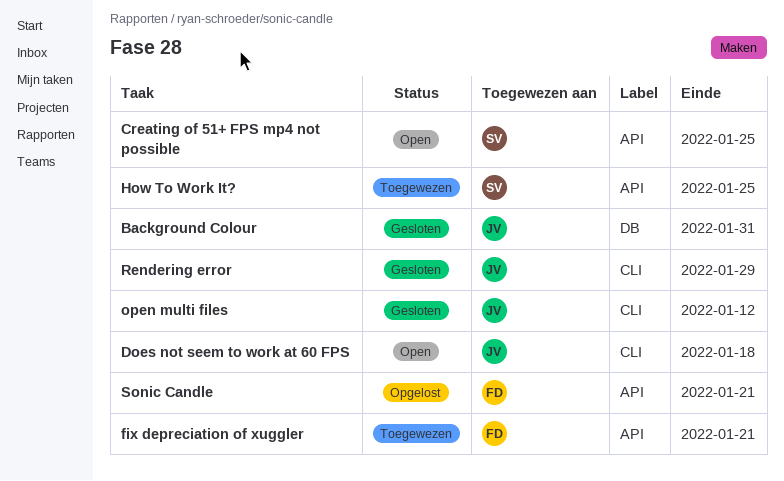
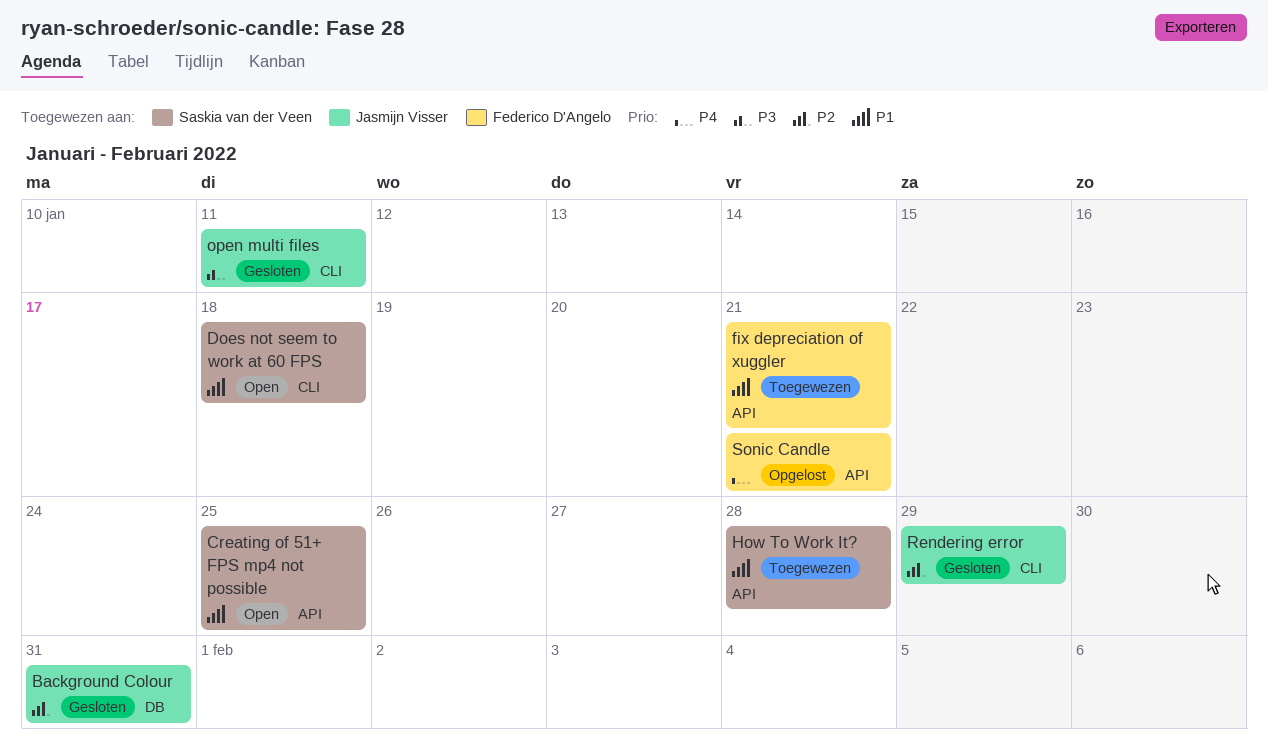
Does not seem to work at 60 FPS, owner: Jasmijn Visser -> Saskia van der Veen
How To Work It?, due: Jan 25 -> Jan 28
open multi files, due: Jan 12 -> Jan 11

